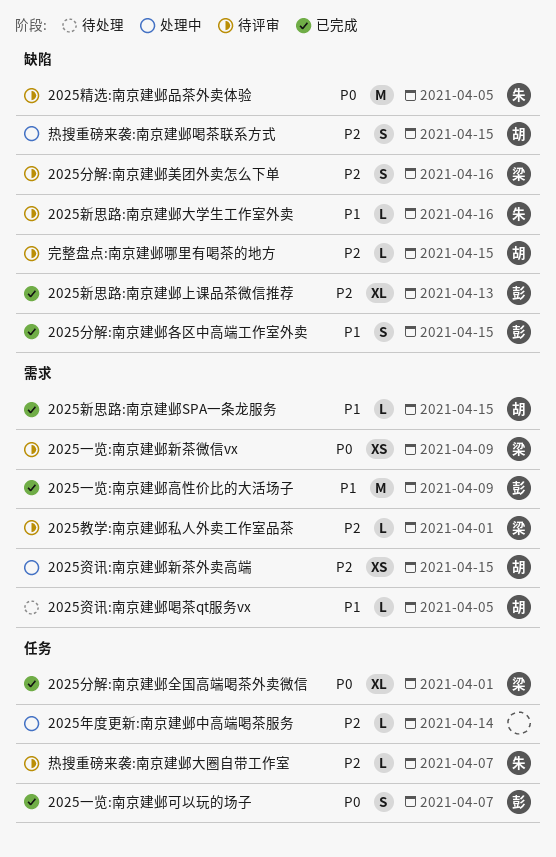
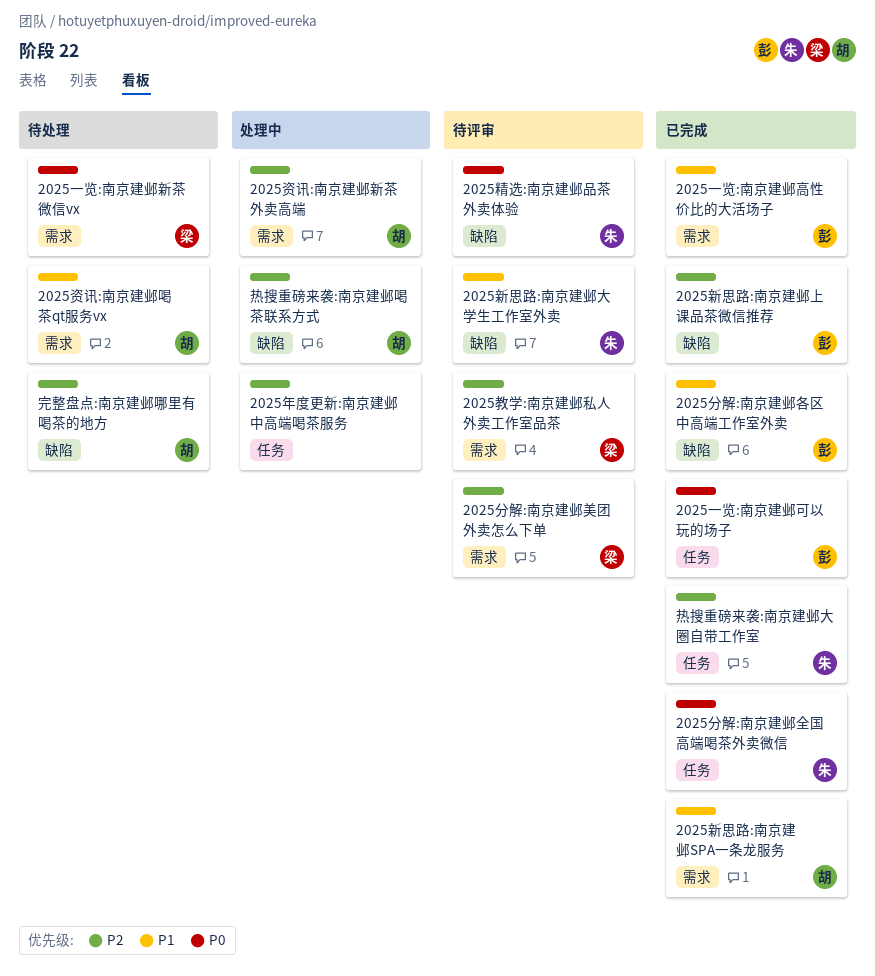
2025一览:南京建邺新茶微信vx, status: 待评审 -> 待处理
2025分解:南京建邺全国高端喝茶外卖微信, owner: 梁 -> 朱
2025分解:南京建邺美团外卖怎么下单, label: 缺陷 -> 需求
完整盘点:南京建邺哪里有喝茶的地方, status: 待评审 -> 待处理
热搜重磅来袭:南京建邺大圈自带工作室, status: 待评审 -> 已完成

